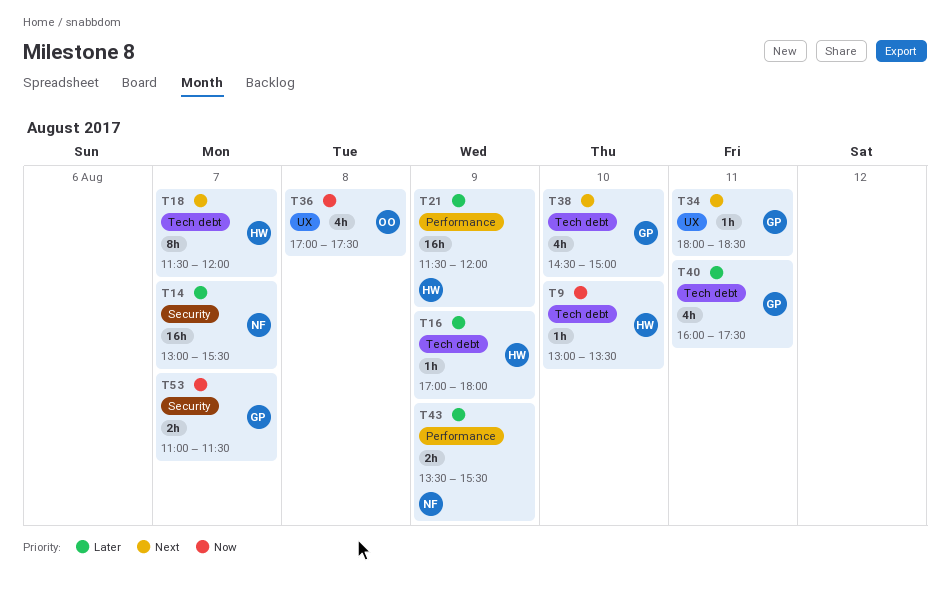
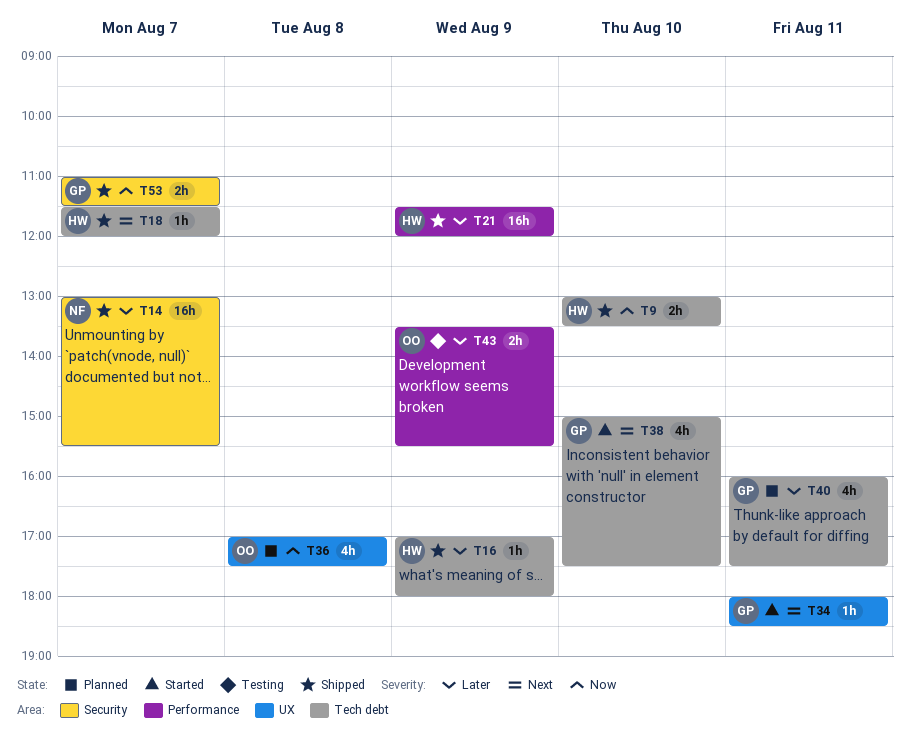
T9, estimate: 1h -> 2h
T18, estimate: 8h -> 1h
T38, begins: 14:30 -> 15:00
T38, ends: 15:00 -> 17:30
T43, owner: NF -> OO

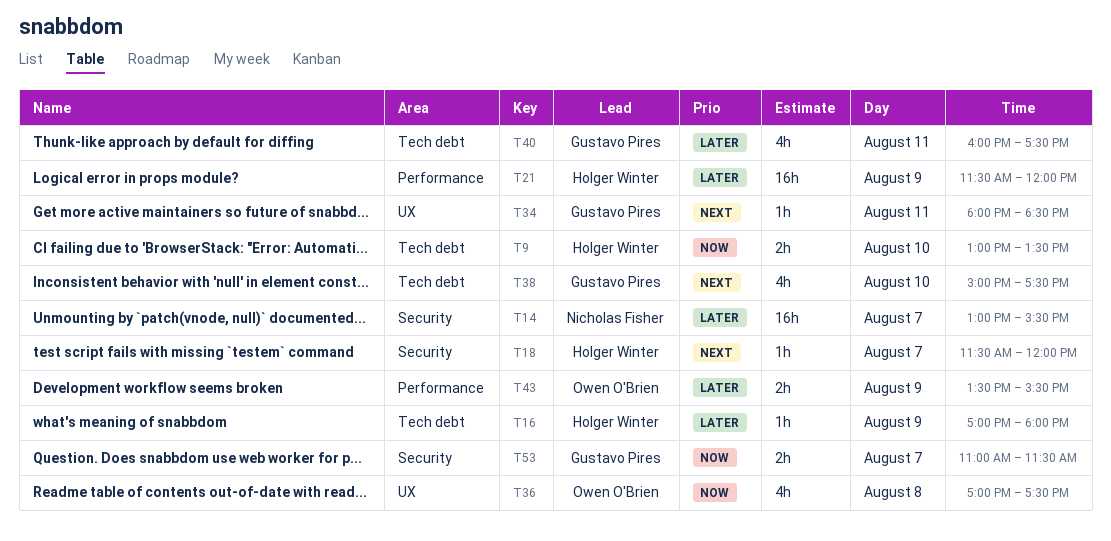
T18, label: Tech debt -> Security

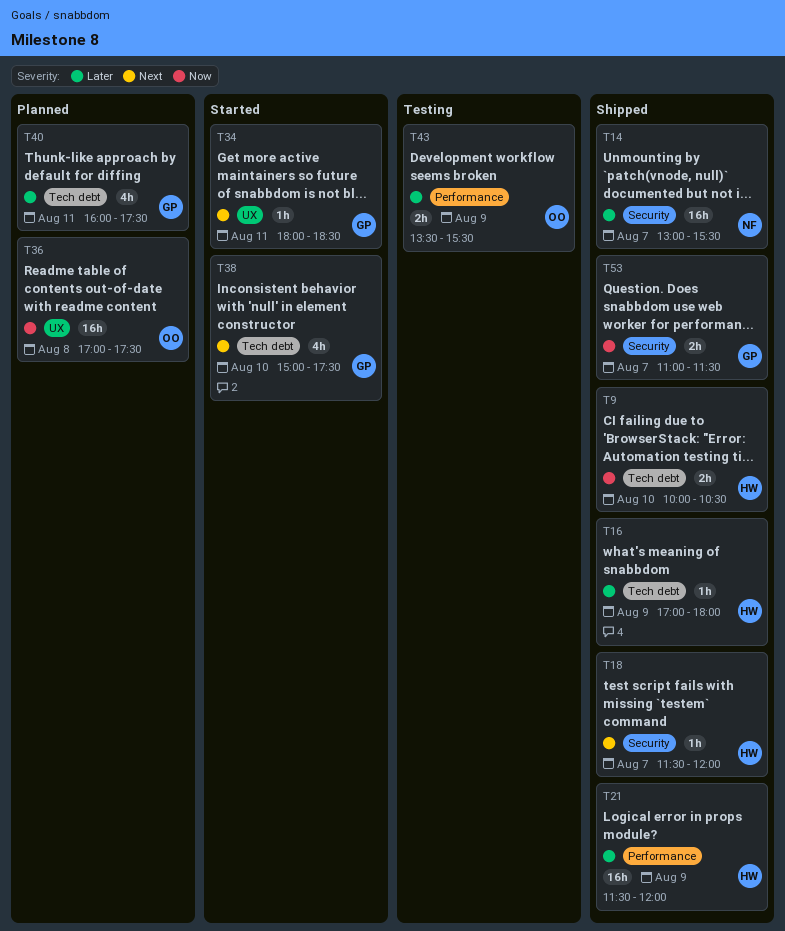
T9, begins: 13:00 -> 10:00
T9, ends: 13:30 -> 10:30
T36, estimate: 4h -> 16h

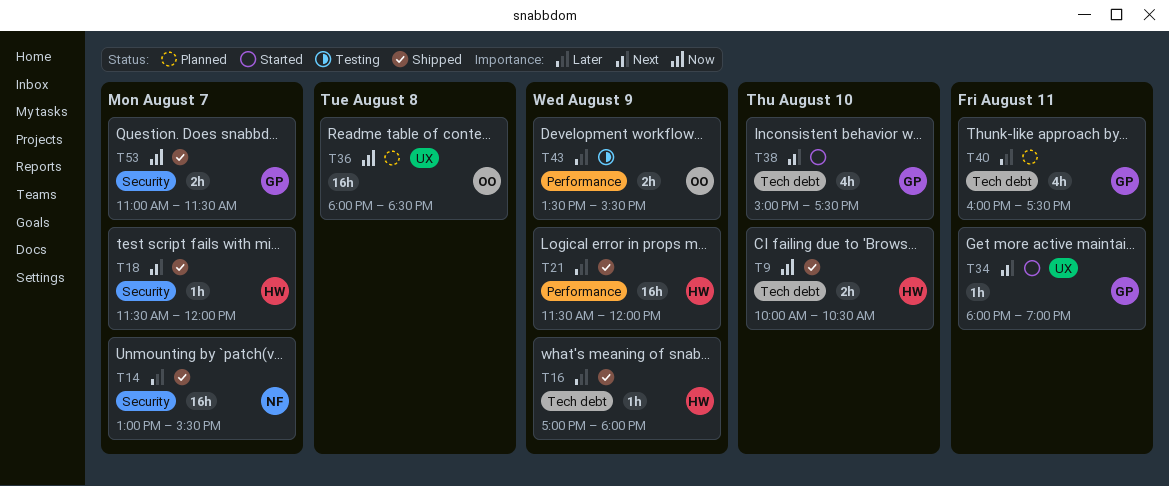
T34, ends: 18:30 -> 19:00
T36, begins: 17:00 -> 18:00
T36, ends: 17:30 -> 18:30

